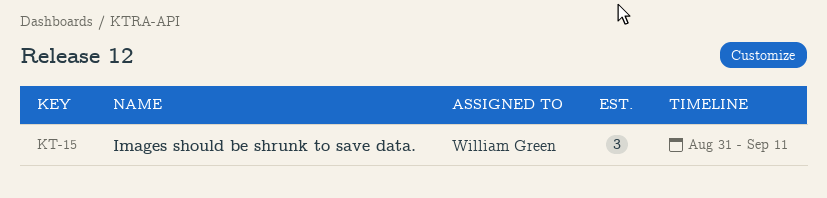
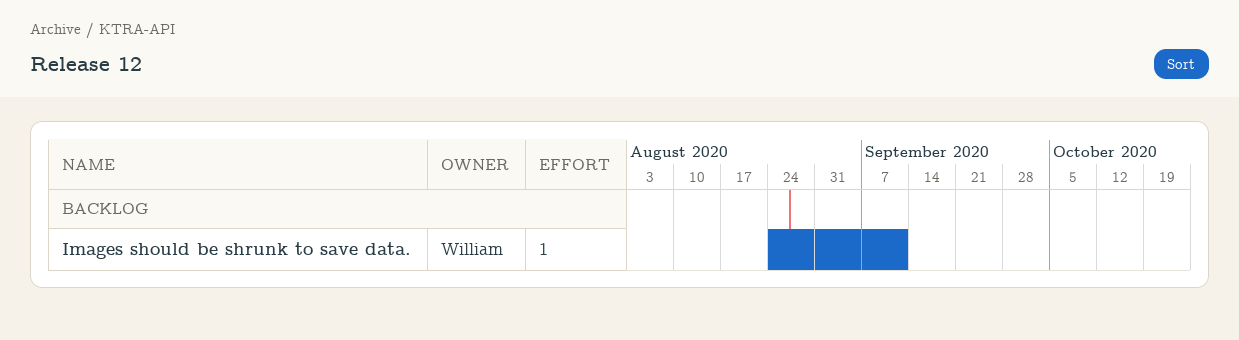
Images should be shrunk to save data., estimate: 3 -> 1
Images should be shrunk to save data., start: Aug 31 -> Aug 24

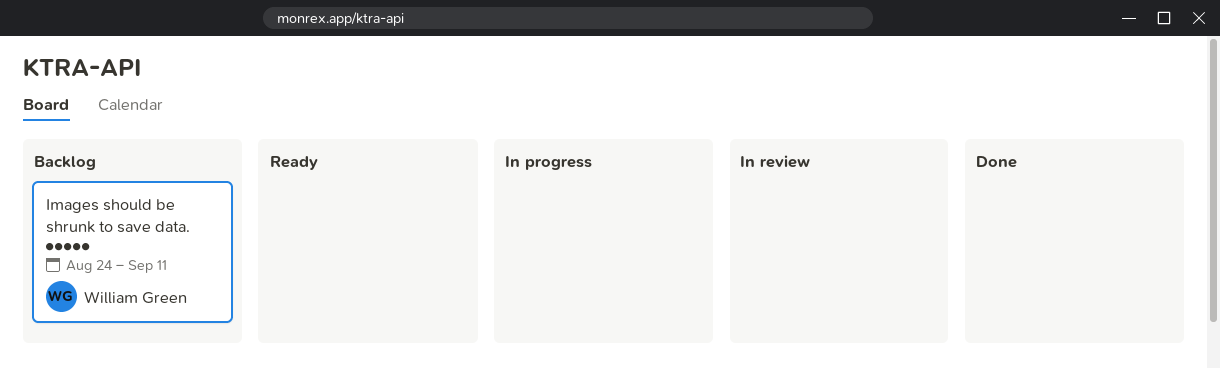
Images should be shrunk to save data., estimate: 1 -> 5

